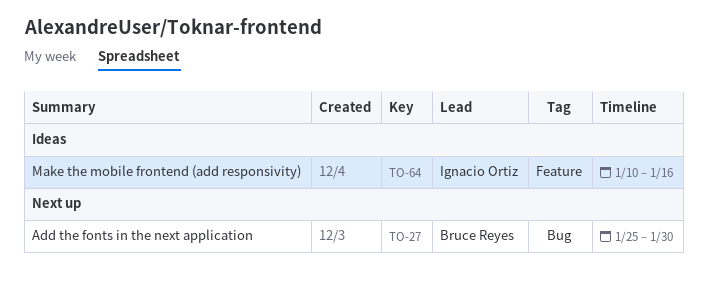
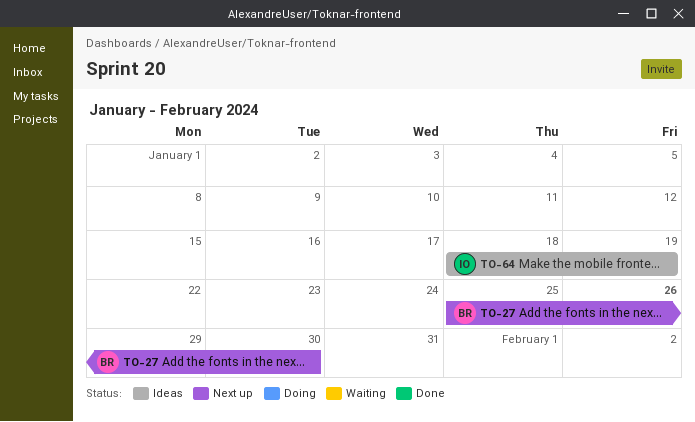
TO-64, start: Jan 10 -> Jan 18
TO-64, due: Jan 16 -> Jan 19

